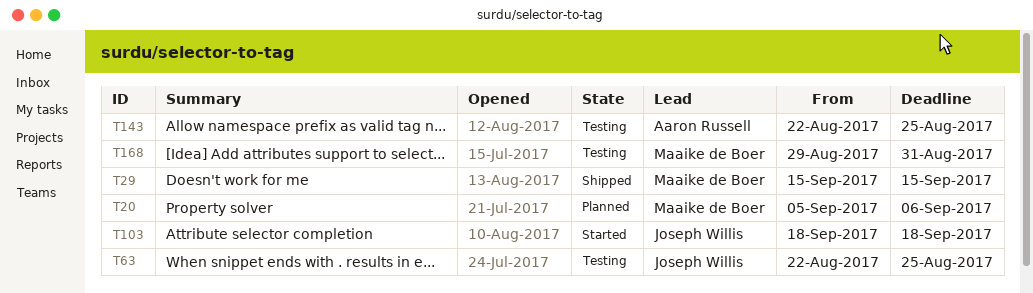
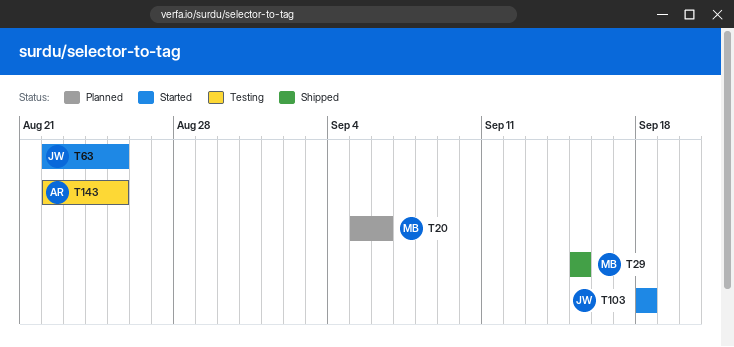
T63, status: Testing -> Started
T168: present -> none

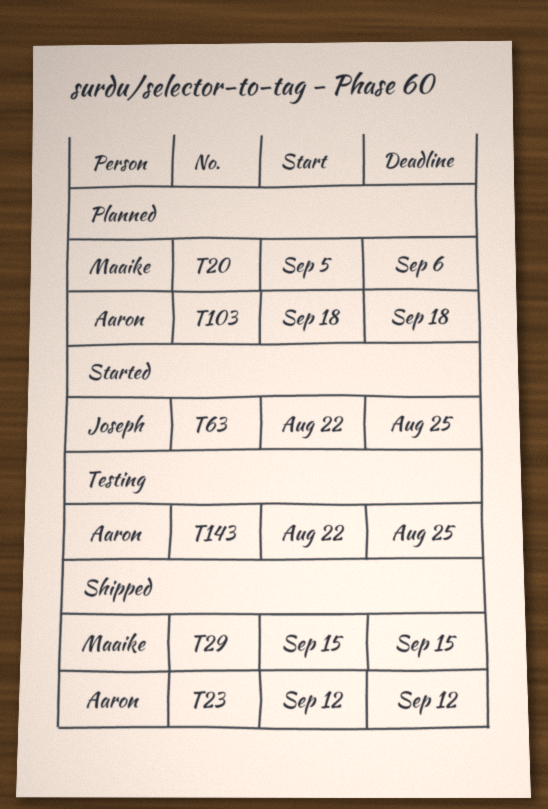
T23: none -> present
T103, status: Started -> Planned
T103, owner: Joseph -> Aaron

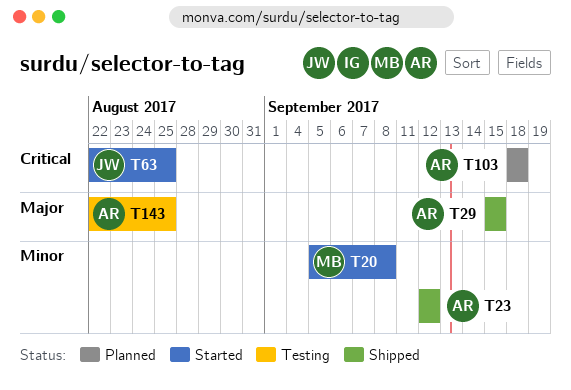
T20, status: Planned -> Started
T20, due: Sep 6 -> Sep 8
T29, owner: Maaike -> Aaron

